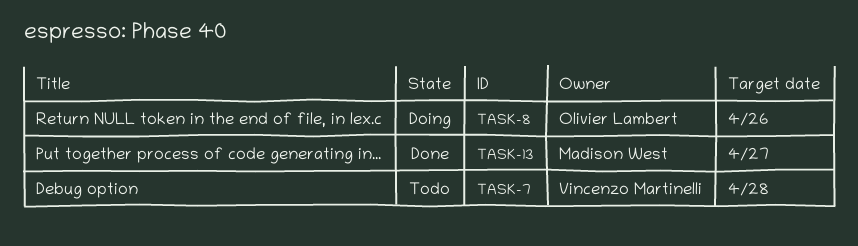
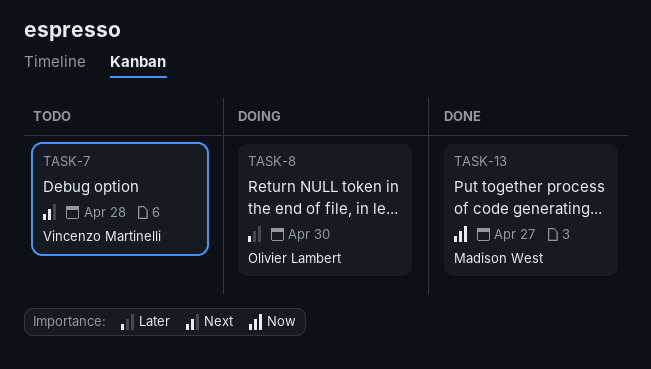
TASK-8, due: Apr 26 -> Apr 30

